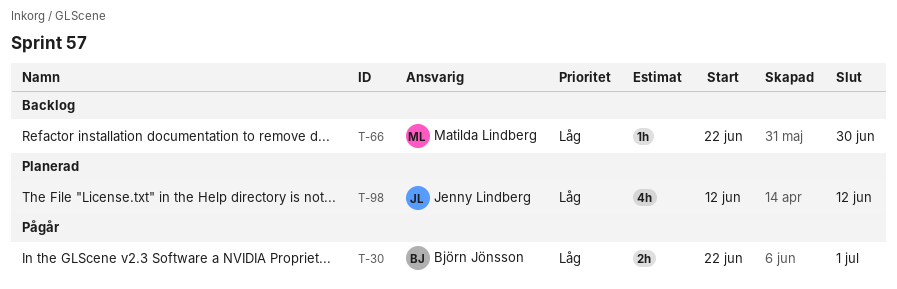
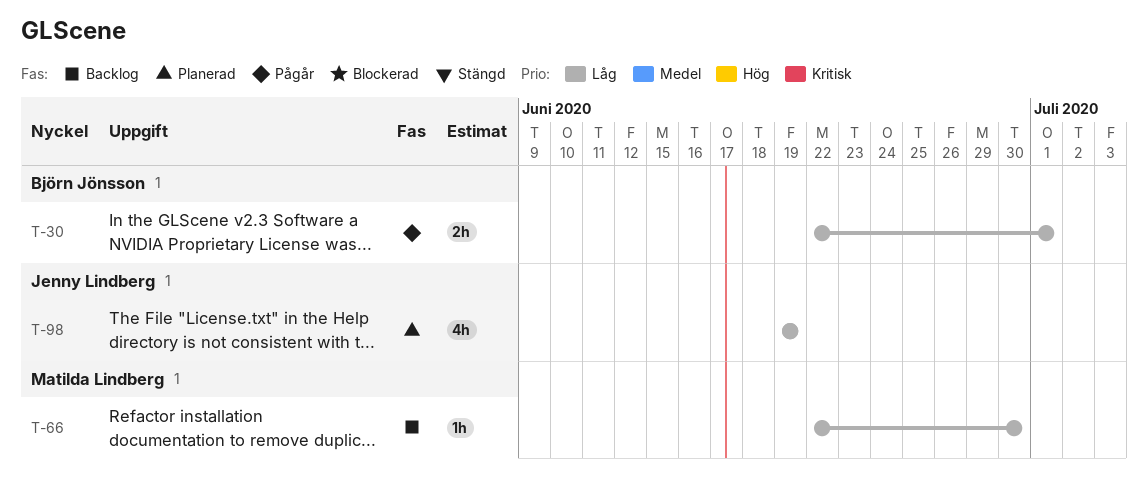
T-98, start: Jun 12 -> Jun 19
T-98, due: Jun 12 -> Jun 19

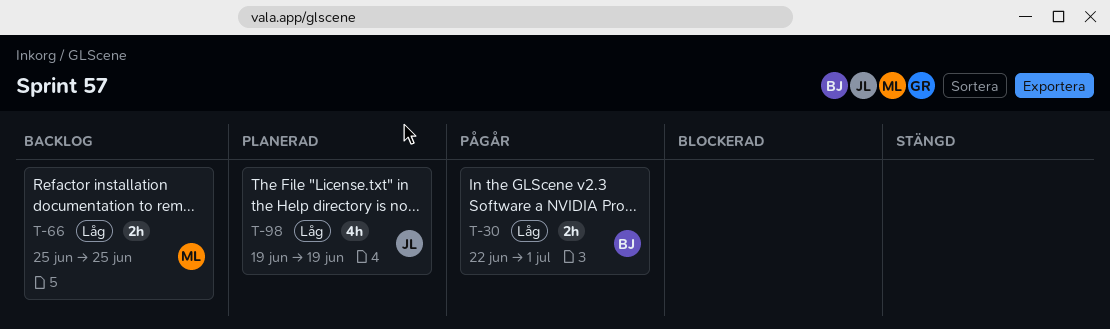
T-66, estimate: 1h -> 2h
T-66, start: Jun 22 -> Jun 25
T-66, due: Jun 30 -> Jun 25

